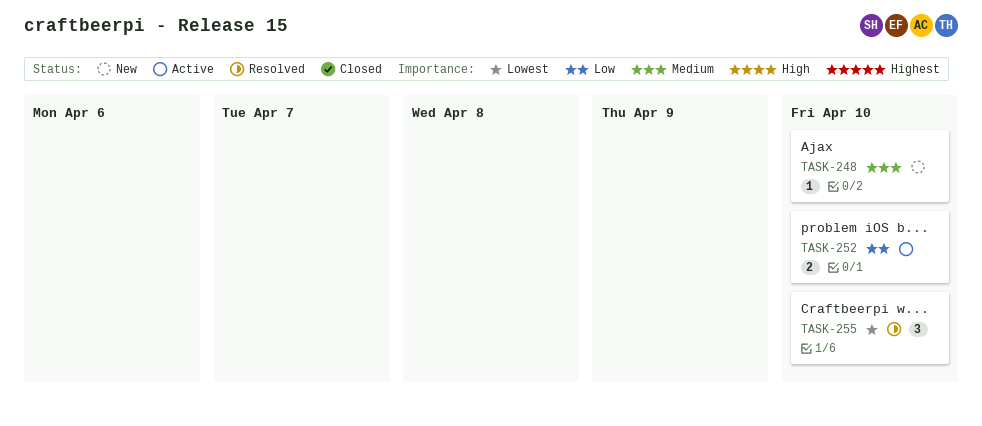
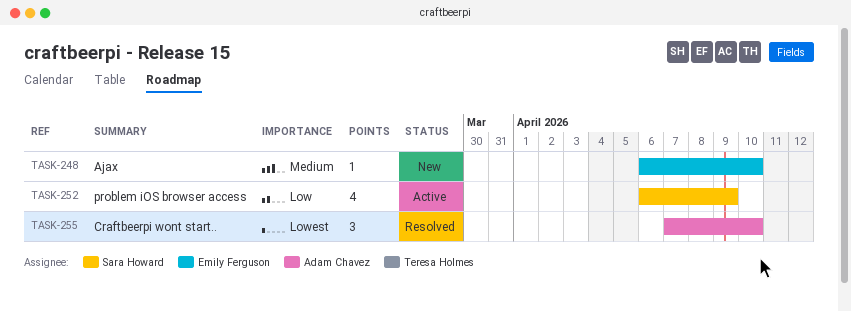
TASK-252, estimate: 2 -> 4
TASK-252, due: Apr 10 -> Apr 9

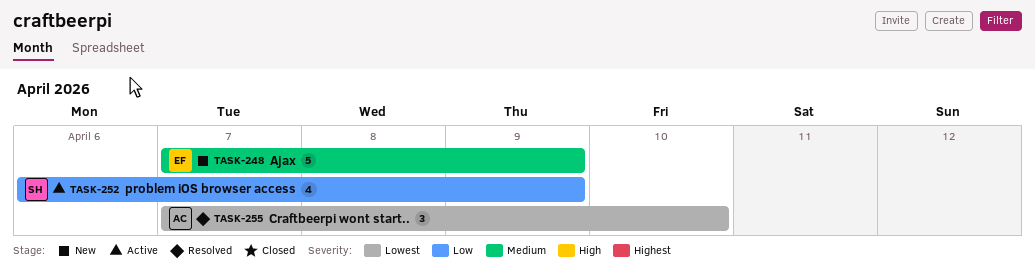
TASK-248, estimate: 1 -> 5
TASK-248, start: Apr 6 -> Apr 7
TASK-248, due: Apr 10 -> Apr 9

